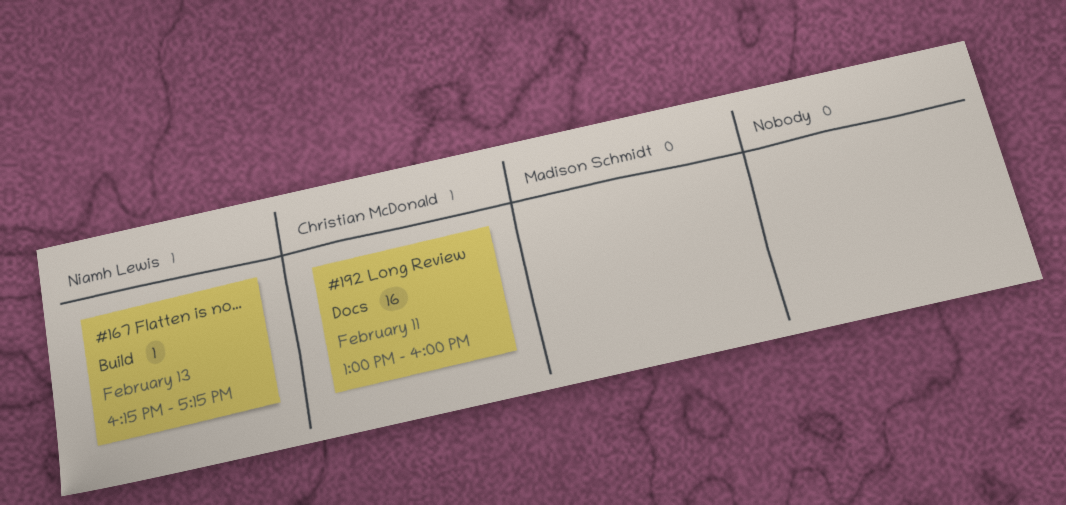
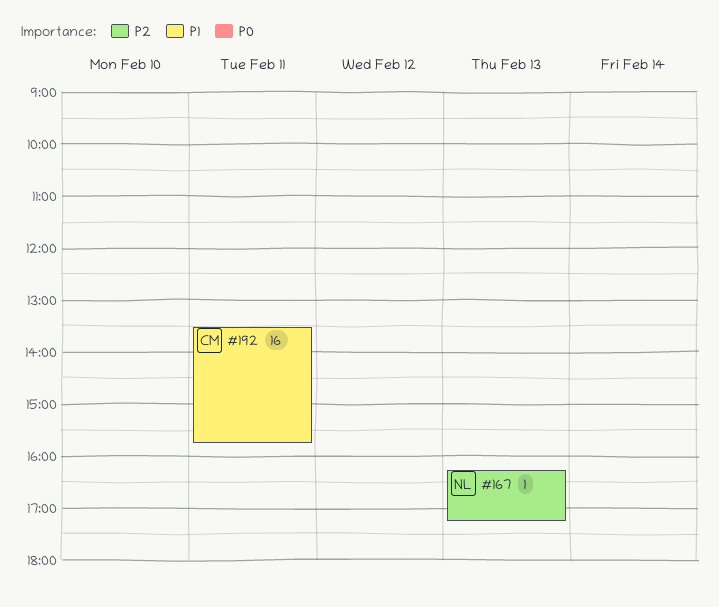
#192, begins: 13:00 -> 13:30
#192, ends: 16:00 -> 15:45

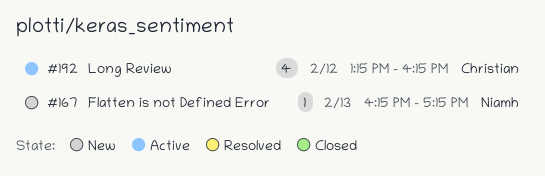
#192, estimate: 16 -> 4
#192, day: Feb 11 -> Feb 12
#192, begins: 13:30 -> 13:15
#192, ends: 15:45 -> 16:15

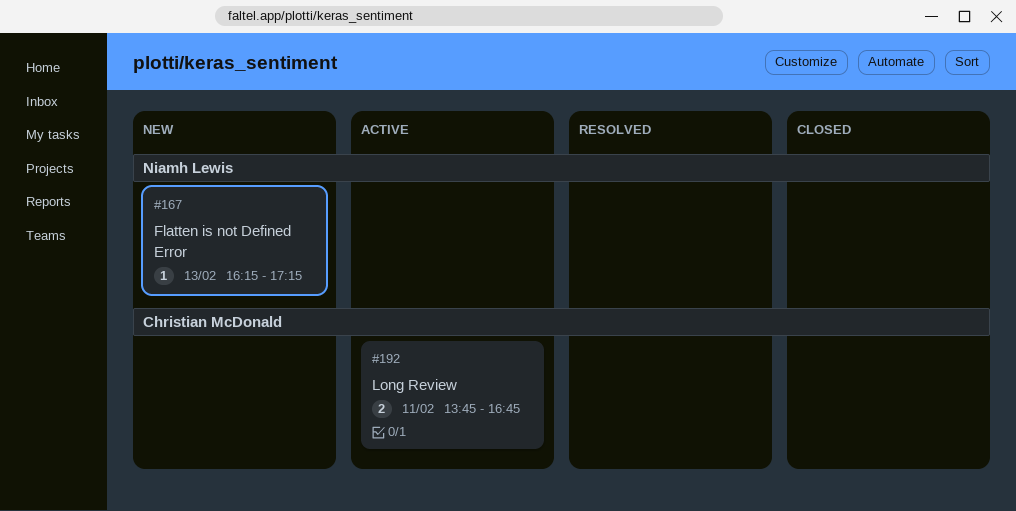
#192, estimate: 4 -> 2
#192, day: Feb 12 -> Feb 11
#192, begins: 13:15 -> 13:45
#192, ends: 16:15 -> 16:45

